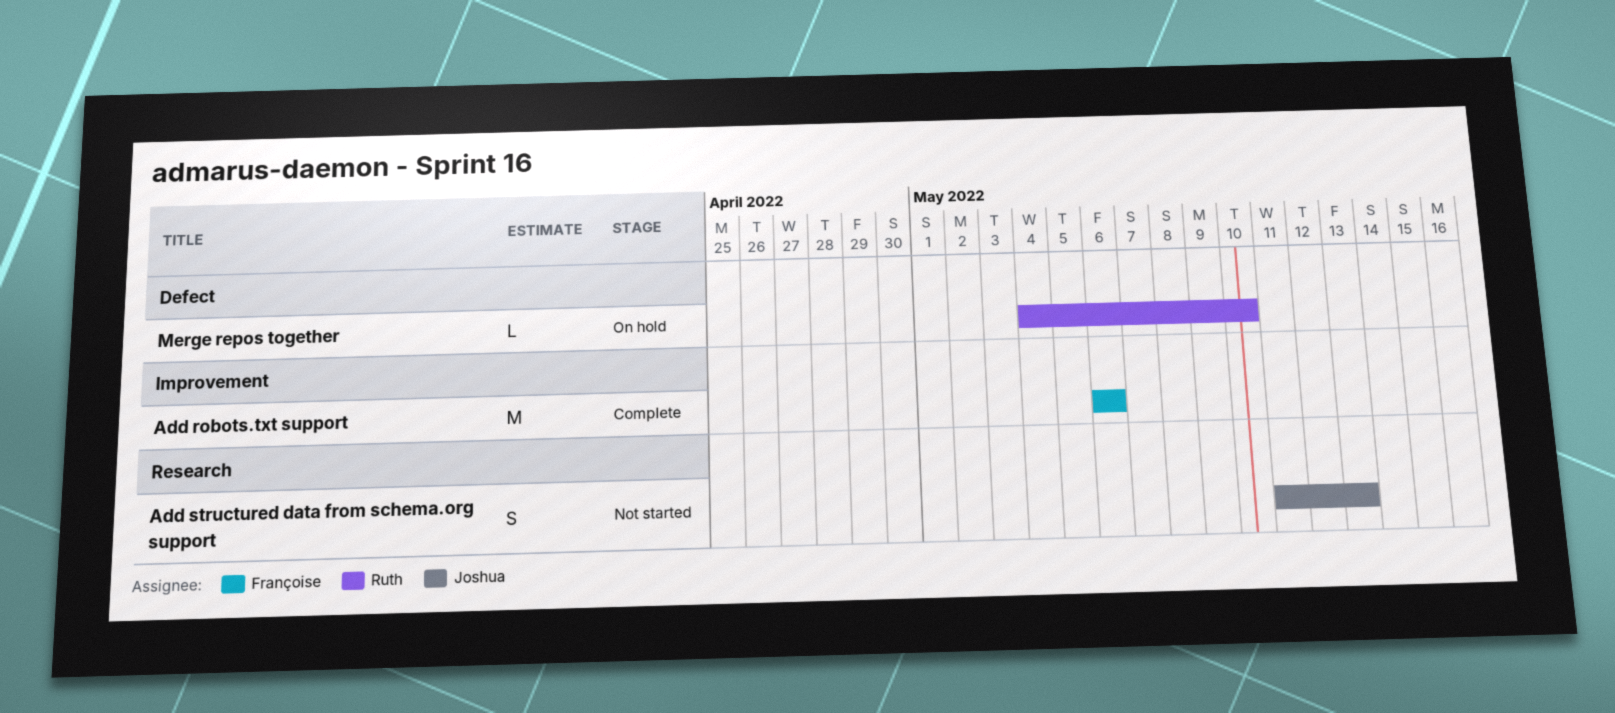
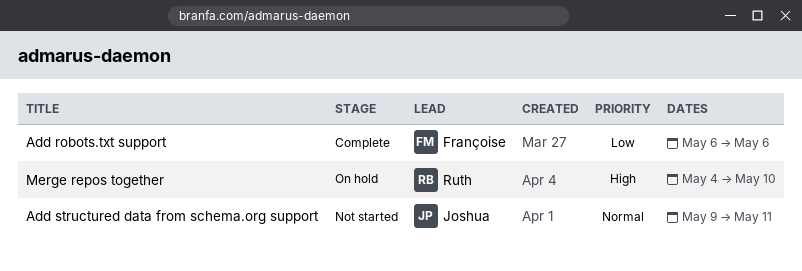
Add structured data from schema.org support, start: May 11 -> May 9
Add structured data from schema.org support, due: May 13 -> May 11

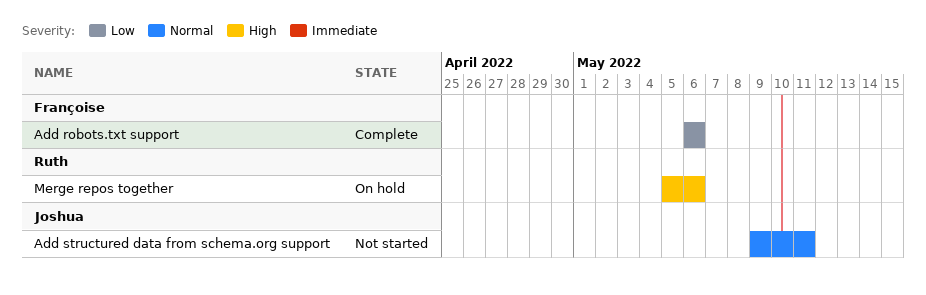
Merge repos together, start: May 4 -> May 5
Merge repos together, due: May 10 -> May 6

